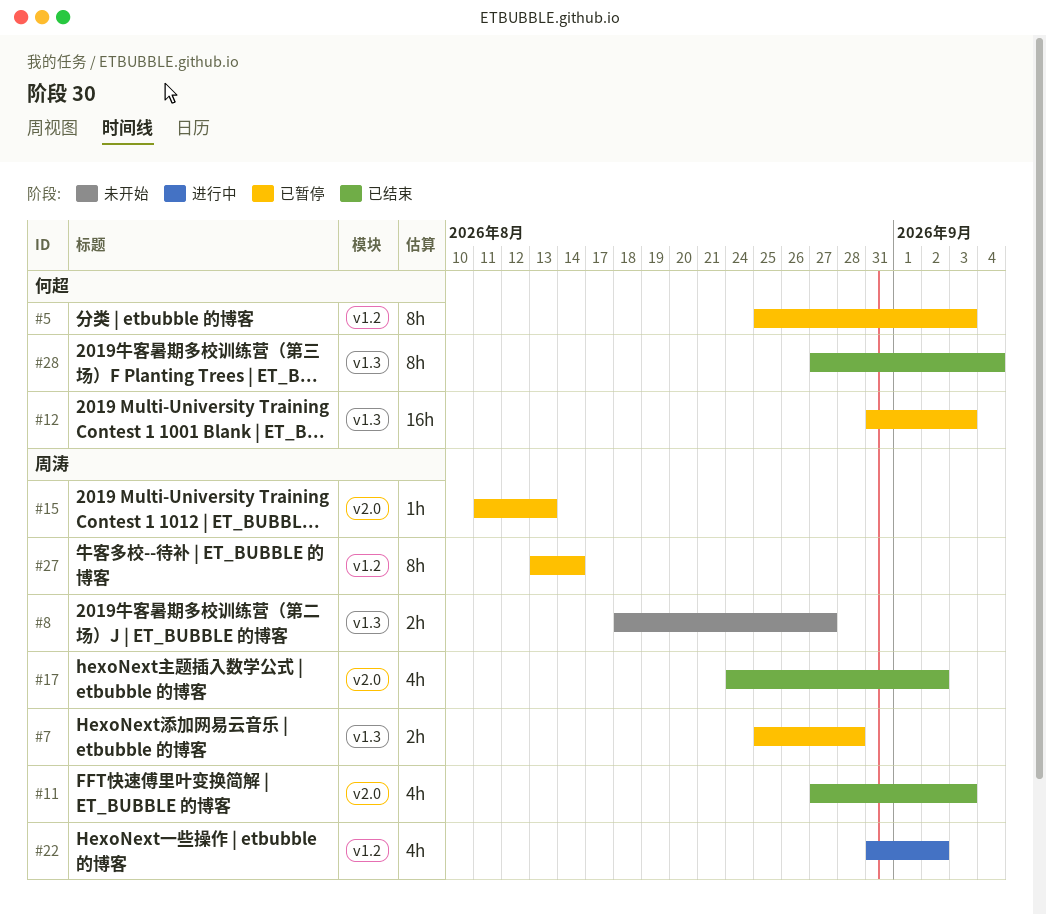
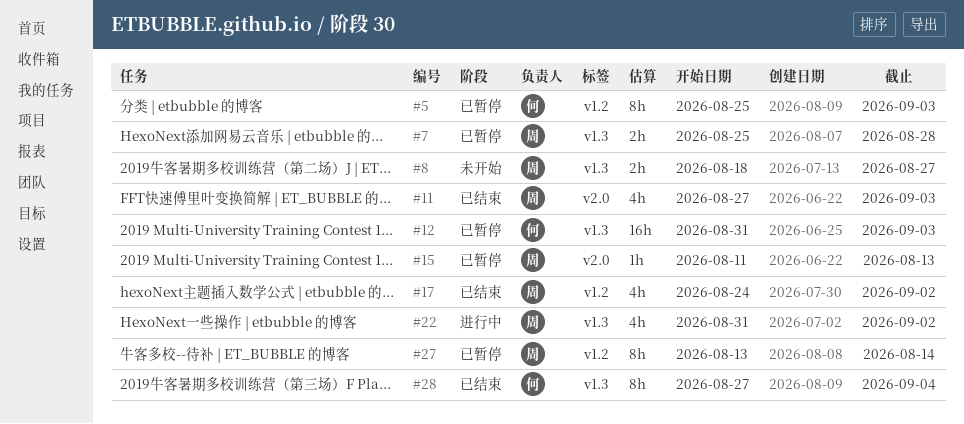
#17, label: v2.0 -> v1.2
#22, label: v1.2 -> v1.3

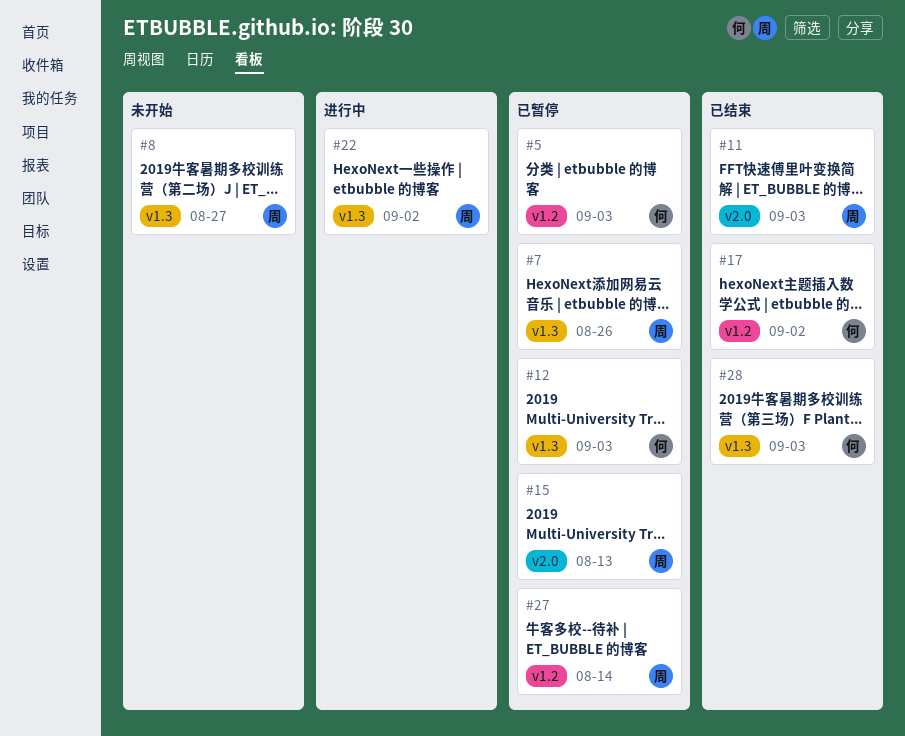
#7, due: Aug 28 -> Aug 26
#17, owner: 周 -> 何
#28, due: Sep 4 -> Sep 3

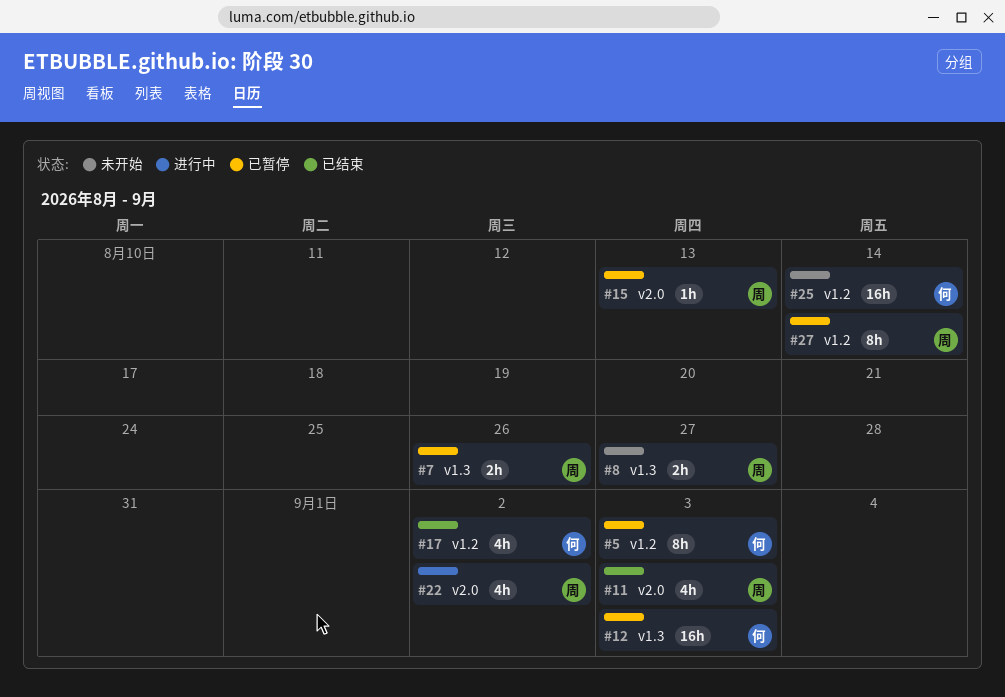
#22, label: v1.3 -> v2.0
#25: none -> present
#28: present -> none

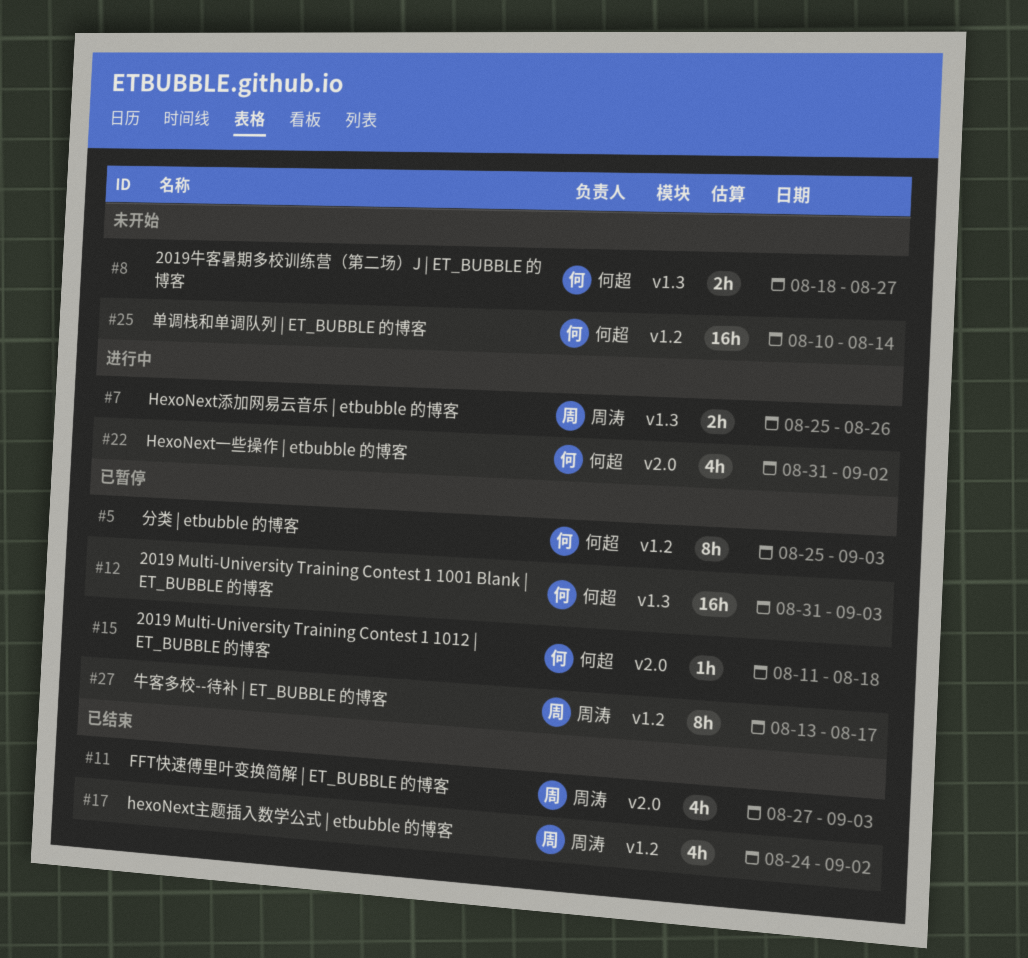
#7, status: 已暂停 -> 进行中
#8, owner: 周涛 -> 何超
#15, owner: 周涛 -> 何超
#15, due: Aug 13 -> Aug 18
#17, owner: 何超 -> 周涛
#22, owner: 周涛 -> 何超
#27, due: Aug 14 -> Aug 17

